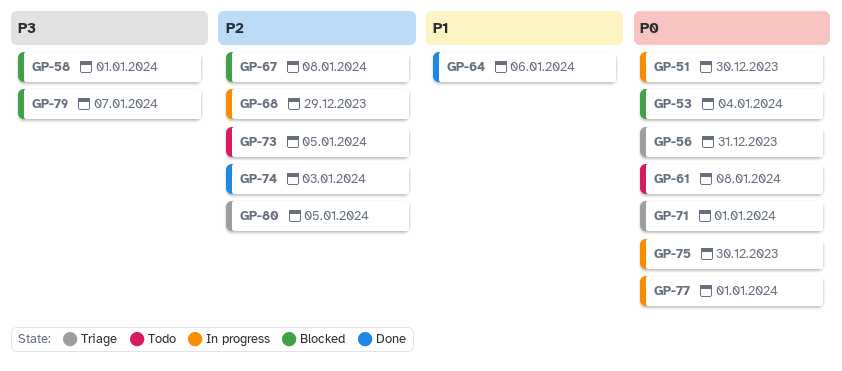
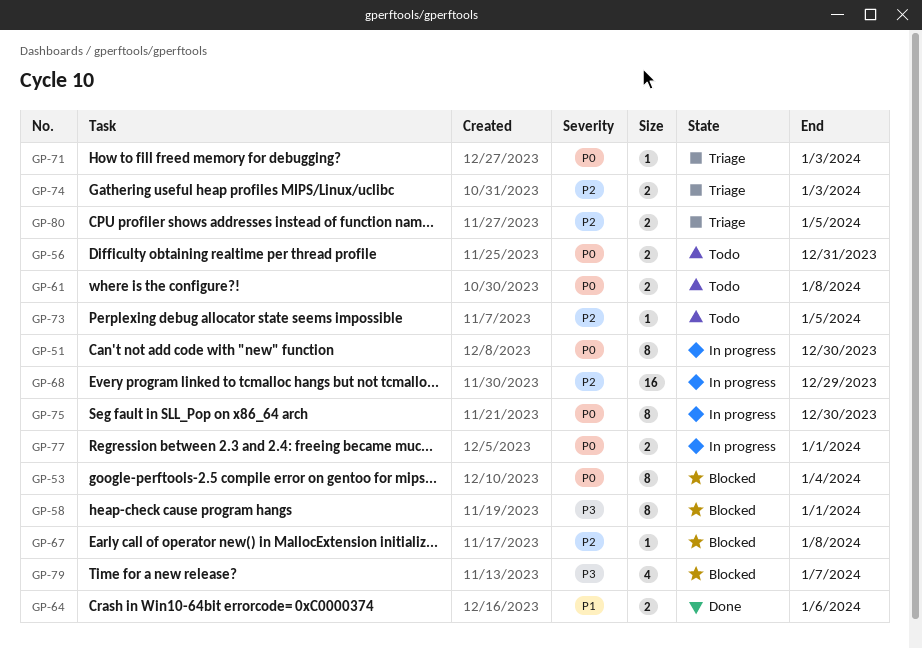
GP-56, status: Triage -> Todo
GP-71, due: Jan 1 -> Jan 3
GP-74, status: Done -> Triage

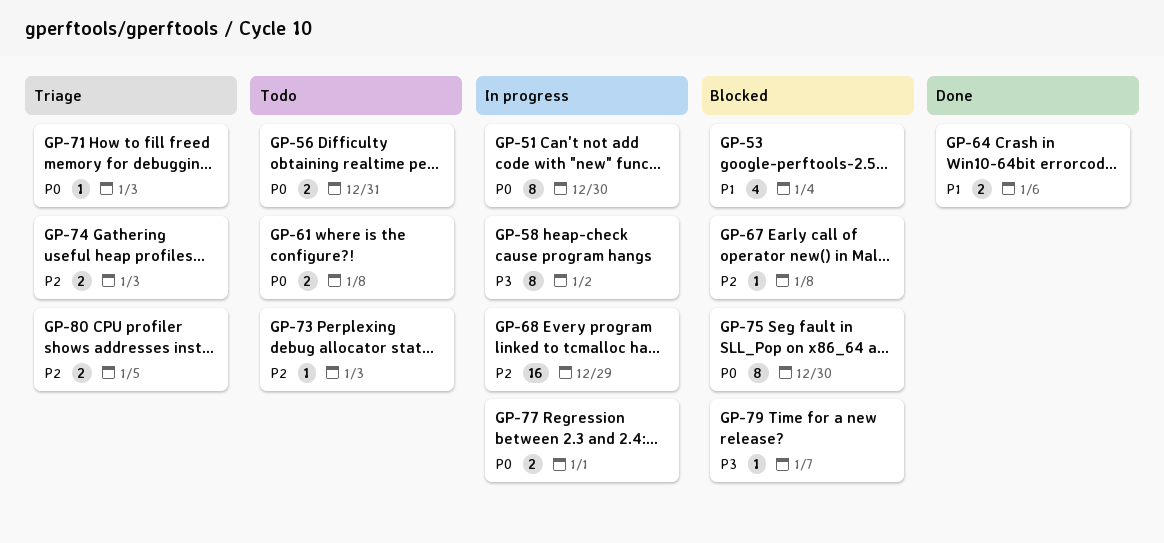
GP-53, priority: P0 -> P1
GP-53, estimate: 8 -> 4
GP-58, status: Blocked -> In progress
GP-58, due: Jan 1 -> Jan 2
GP-73, due: Jan 5 -> Jan 3
GP-75, status: In progress -> Blocked
GP-79, estimate: 4 -> 1

